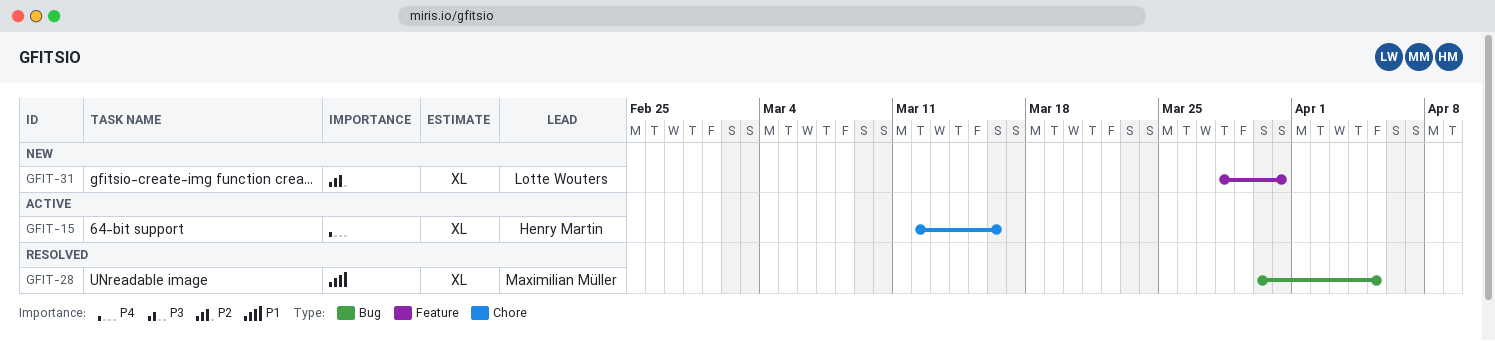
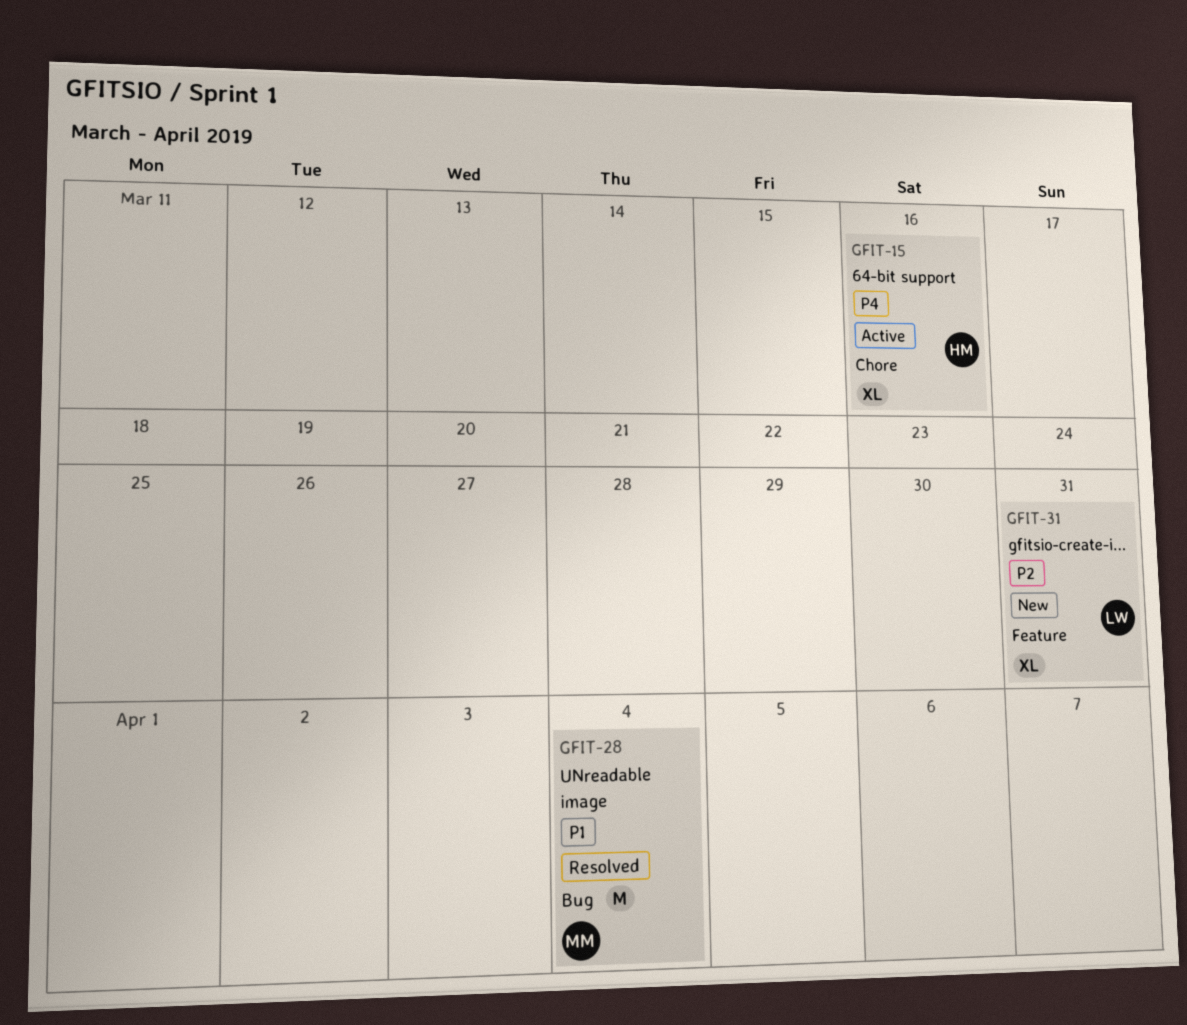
GFIT-28, estimate: XL -> M
GFIT-28, due: Apr 5 -> Apr 4

